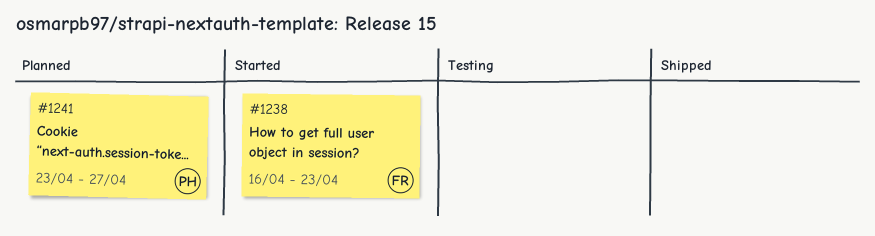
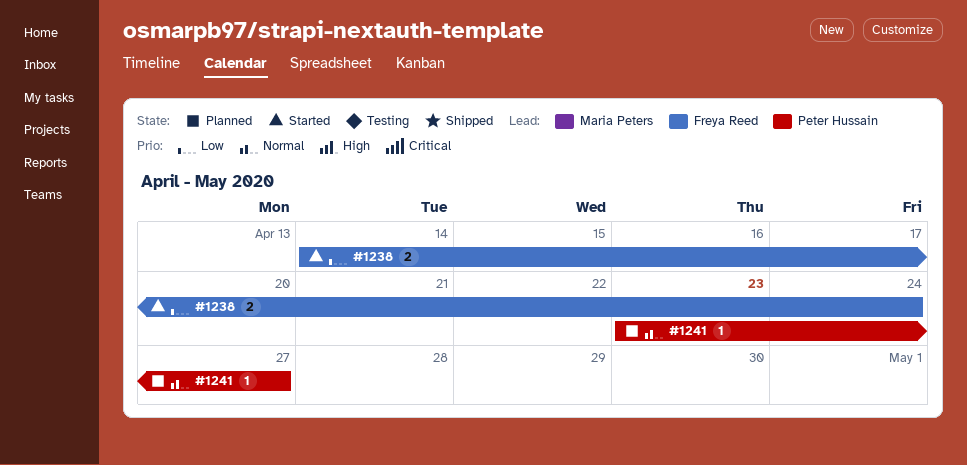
#1238, start: Apr 16 -> Apr 14
#1238, due: Apr 23 -> Apr 24

